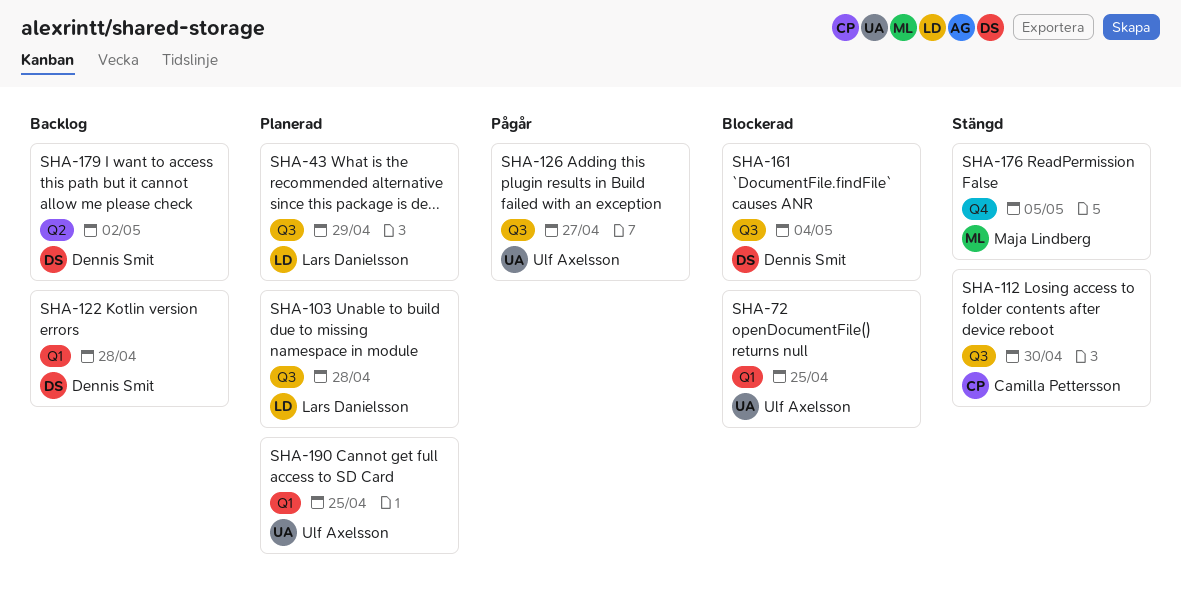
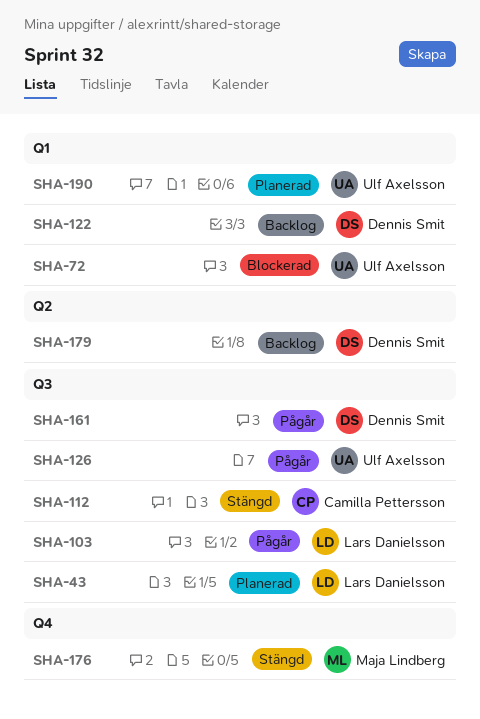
SHA-103, status: Planerad -> Pågår
SHA-161, status: Blockerad -> Pågår

